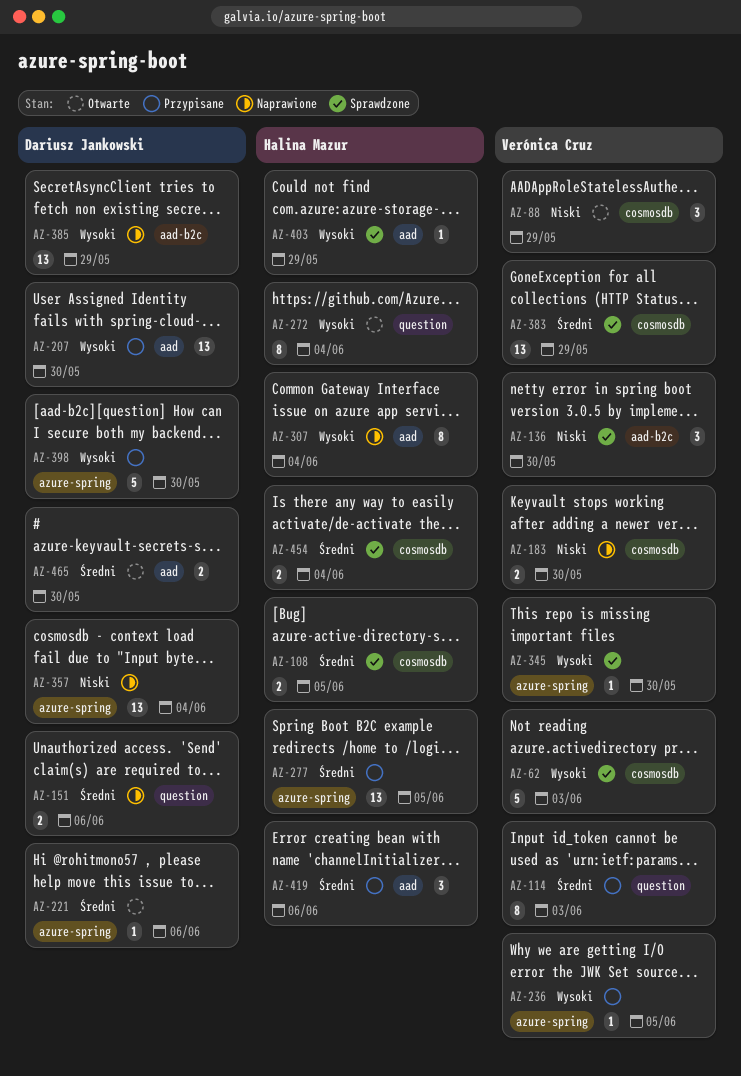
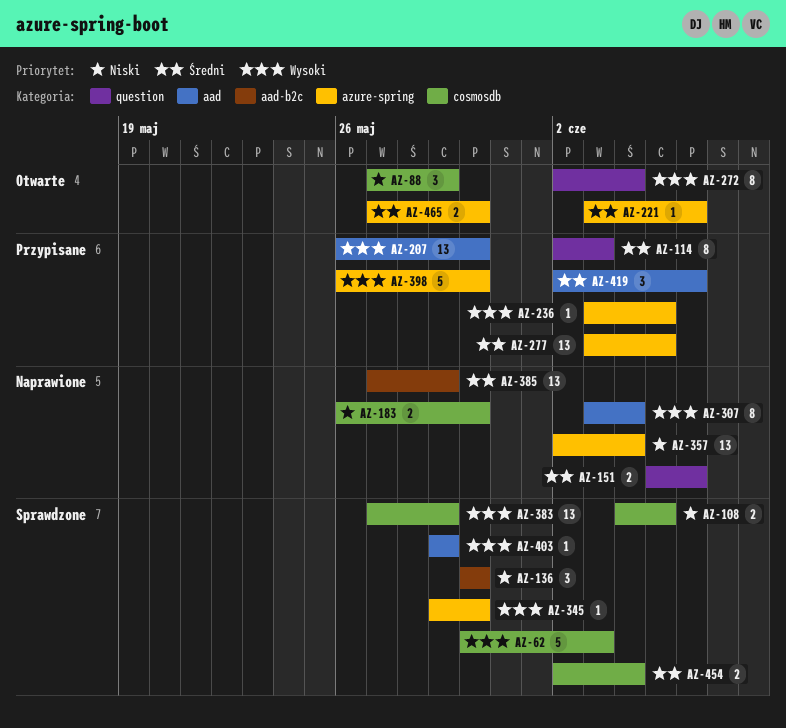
AZ-108, priority: Średni -> Niski
AZ-383, priority: Średni -> Wysoki
AZ-385, priority: Wysoki -> Średni
AZ-465, label: aad -> azure-spring

